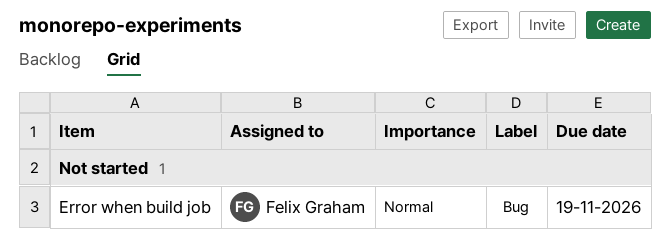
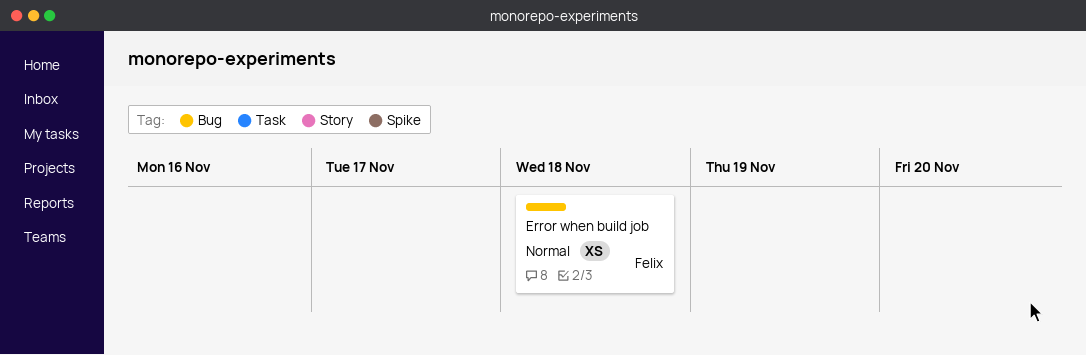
Error when build job, due: Nov 19 -> Nov 18

